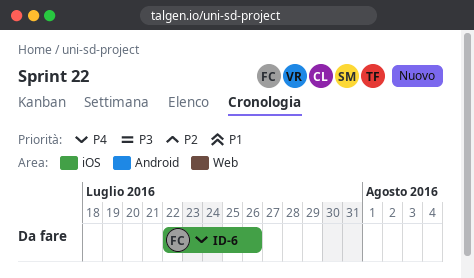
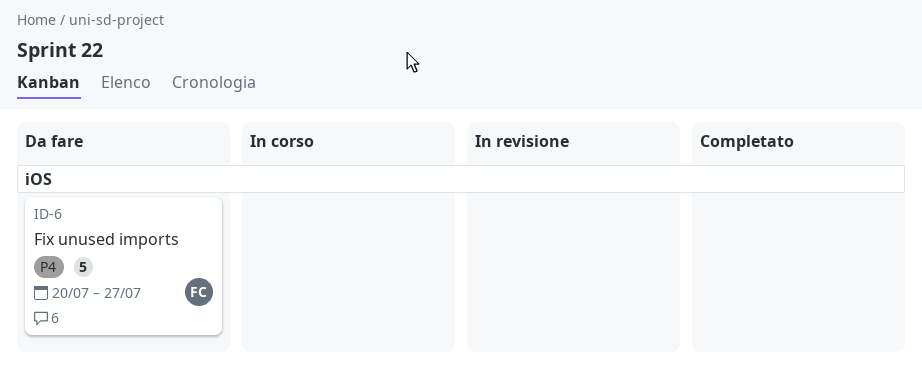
ID-6, start: Jul 22 -> Jul 20
ID-6, due: Jul 26 -> Jul 27

